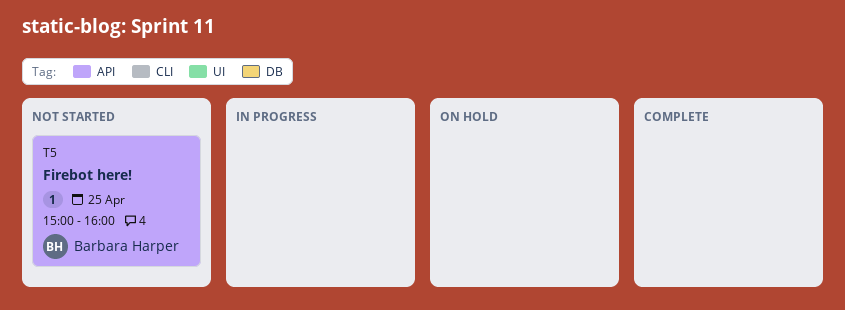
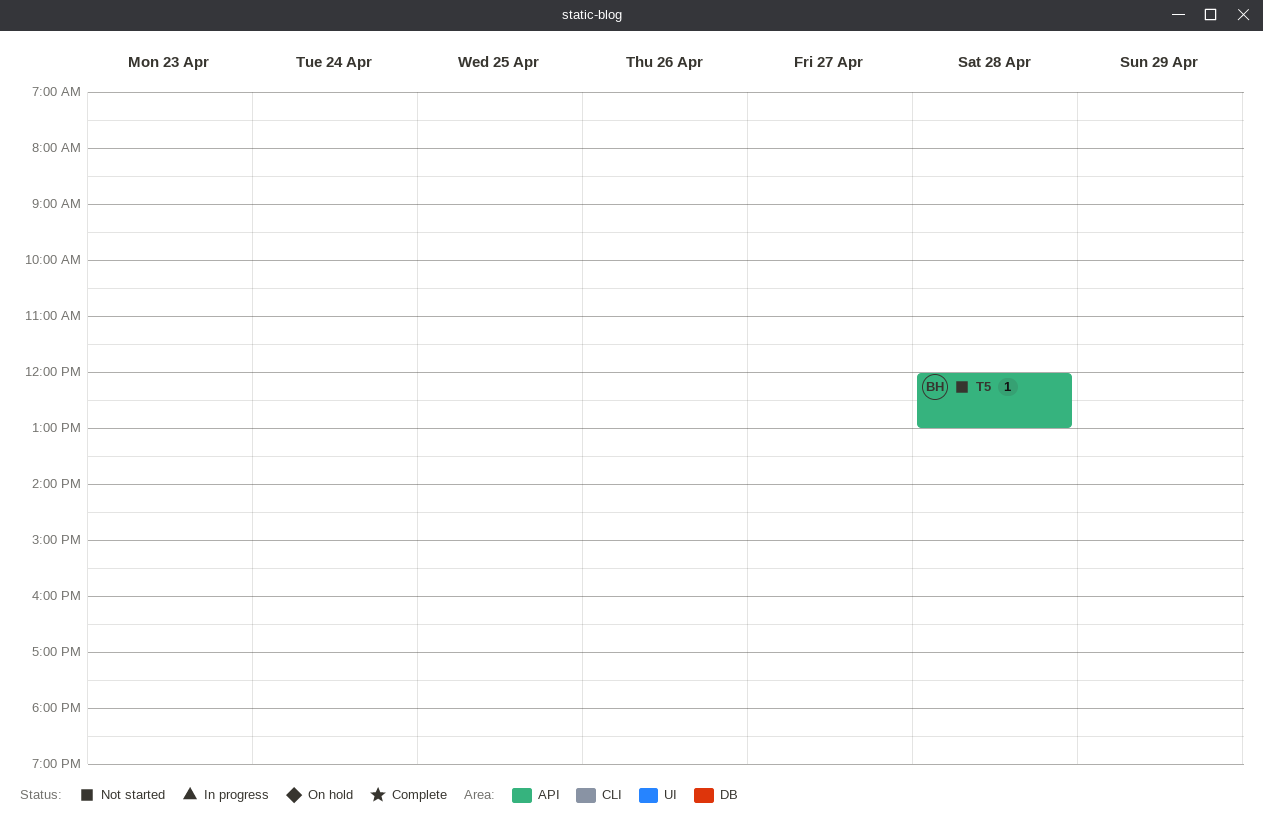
T5, day: Apr 25 -> Apr 28
T5, begins: 15:00 -> 12:00
T5, ends: 16:00 -> 13:00

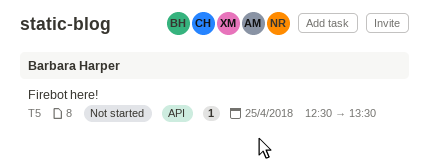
T5, day: Apr 28 -> Apr 25
T5, begins: 12:00 -> 12:30
T5, ends: 13:00 -> 13:30

